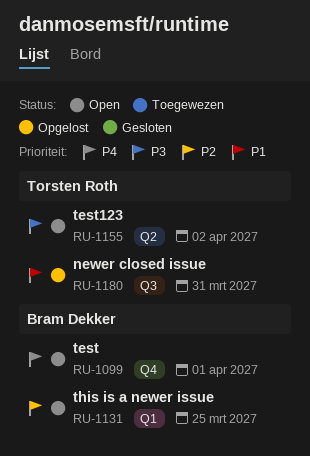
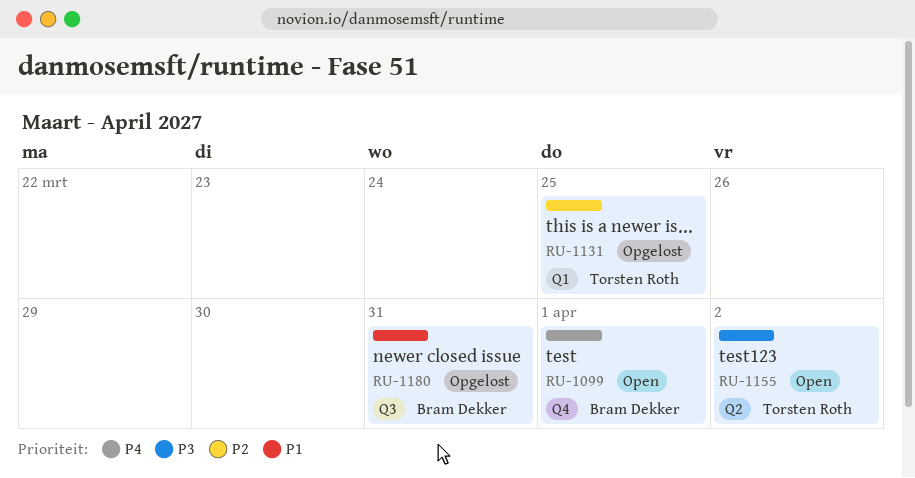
RU-1131, status: Open -> Opgelost
RU-1131, owner: Bram Dekker -> Torsten Roth
RU-1180, owner: Torsten Roth -> Bram Dekker

